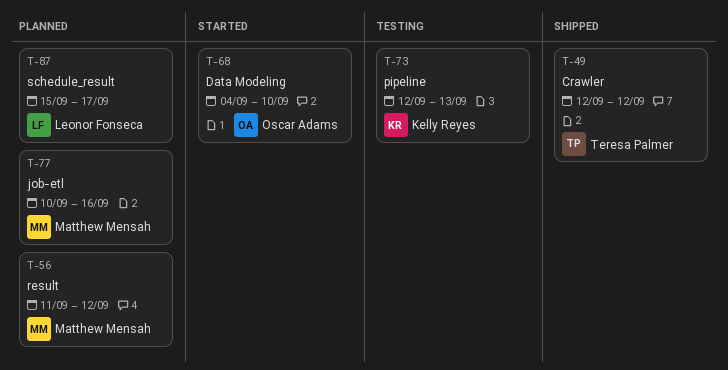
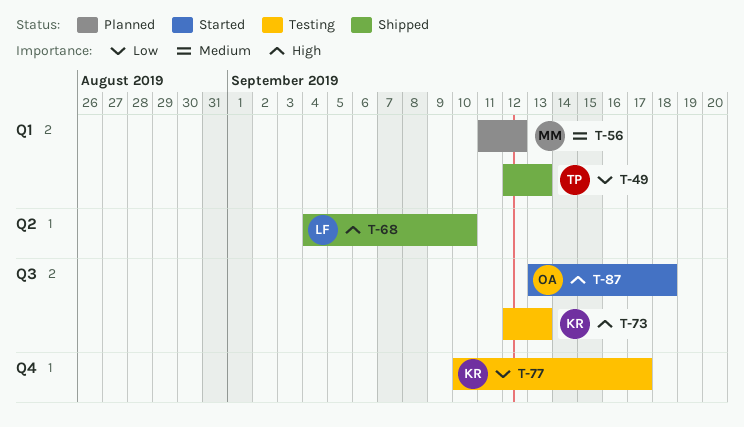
T-49, due: Sep 12 -> Sep 13
T-68, status: Started -> Shipped
T-68, owner: Oscar Adams -> Leonor Fonseca
T-77, status: Planned -> Testing
T-77, owner: Matthew Mensah -> Kelly Reyes
T-77, due: Sep 16 -> Sep 17
T-87, status: Planned -> Started
T-87, owner: Leonor Fonseca -> Oscar Adams
T-87, start: Sep 15 -> Sep 13
T-87, due: Sep 17 -> Sep 18

